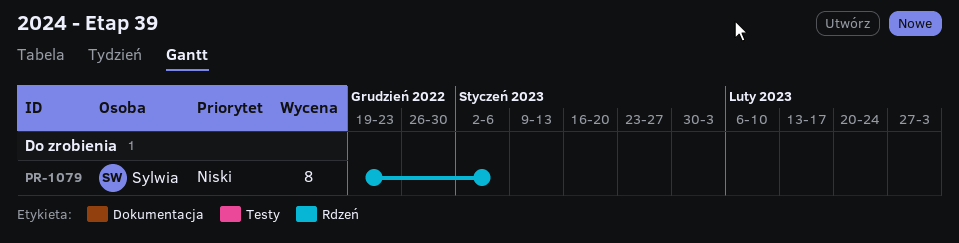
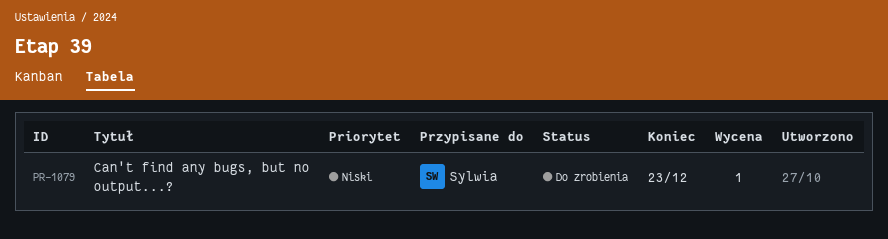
PR-1079, estimate: 8 -> 1
PR-1079, due: Jan 6 -> Dec 23

